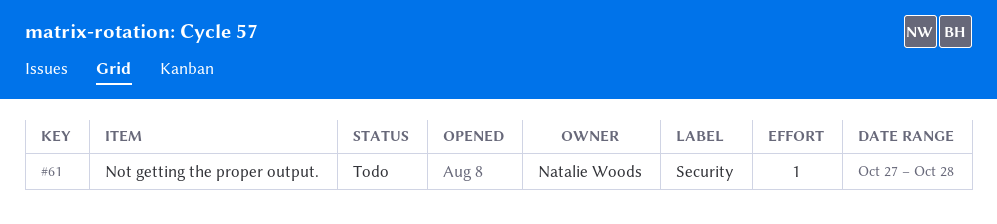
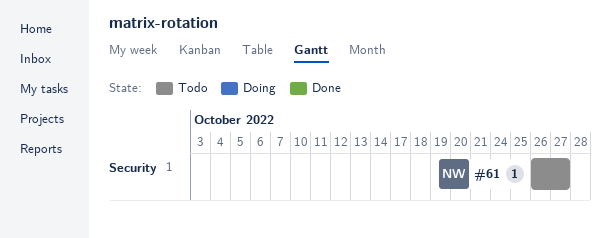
#61, start: Oct 27 -> Oct 26
#61, due: Oct 28 -> Oct 27

